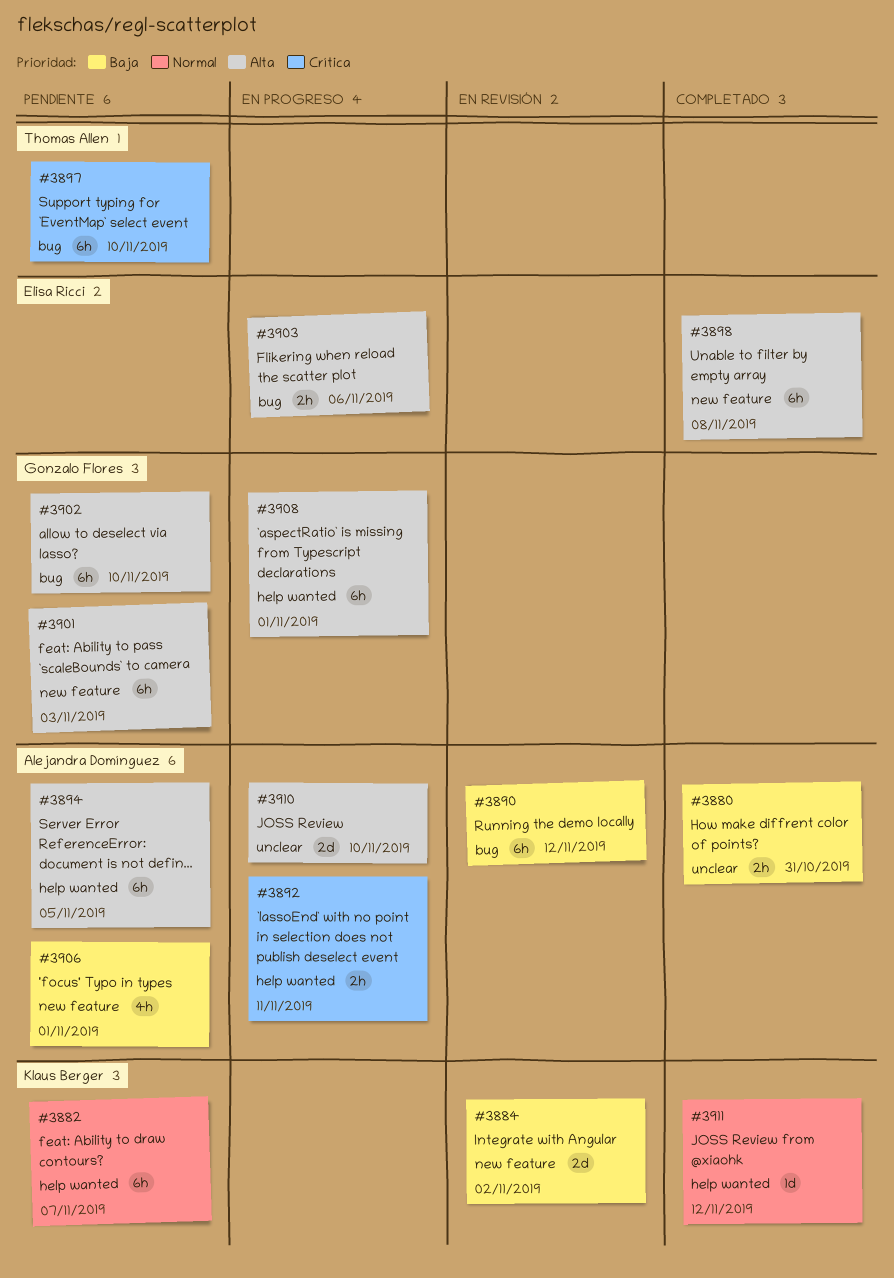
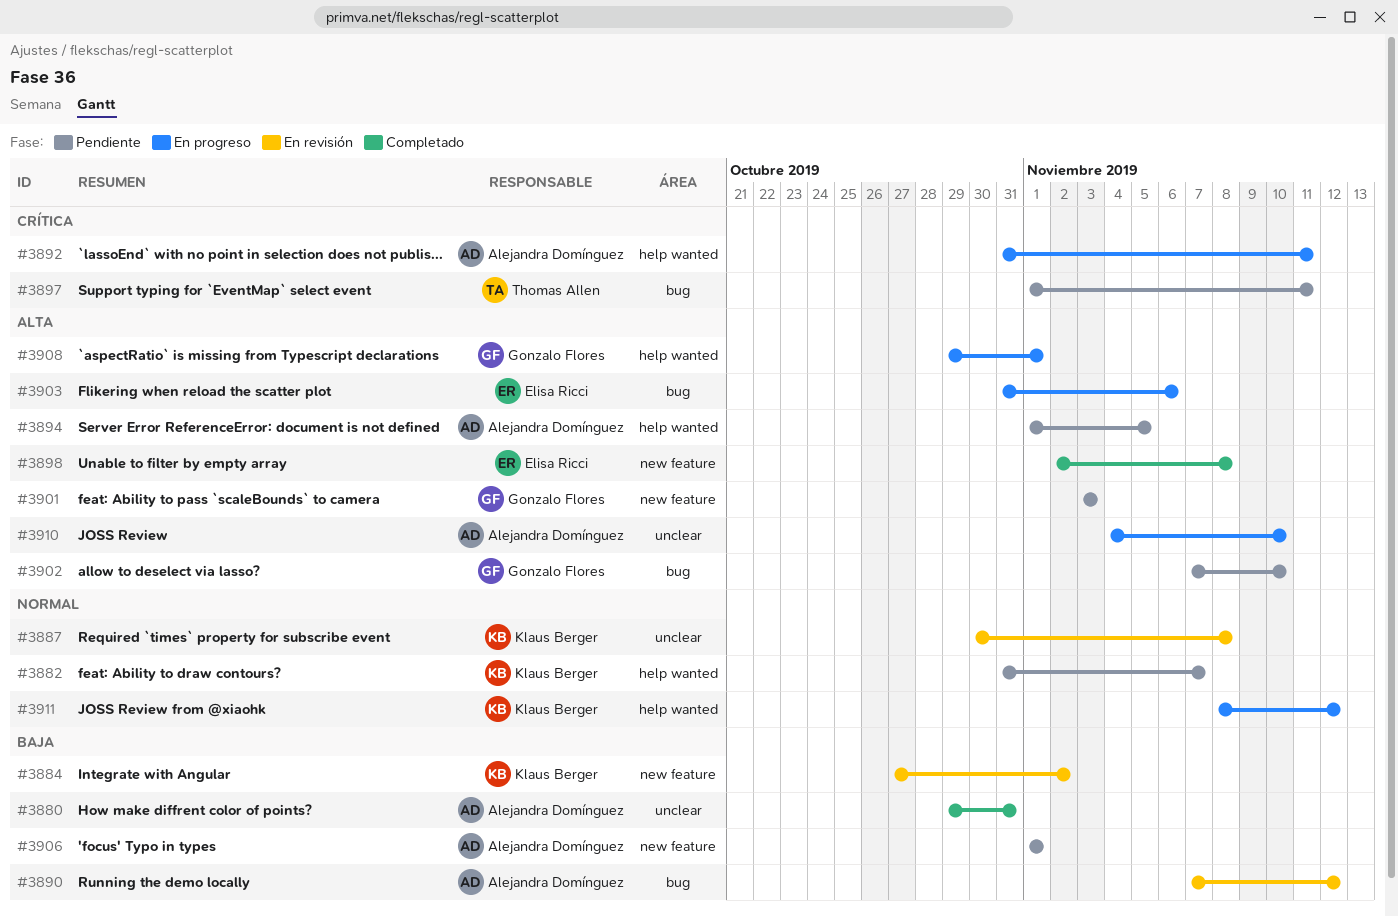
#3887: none -> present
#3897, due: Nov 10 -> Nov 11
#3911, status: Completado -> En progreso

